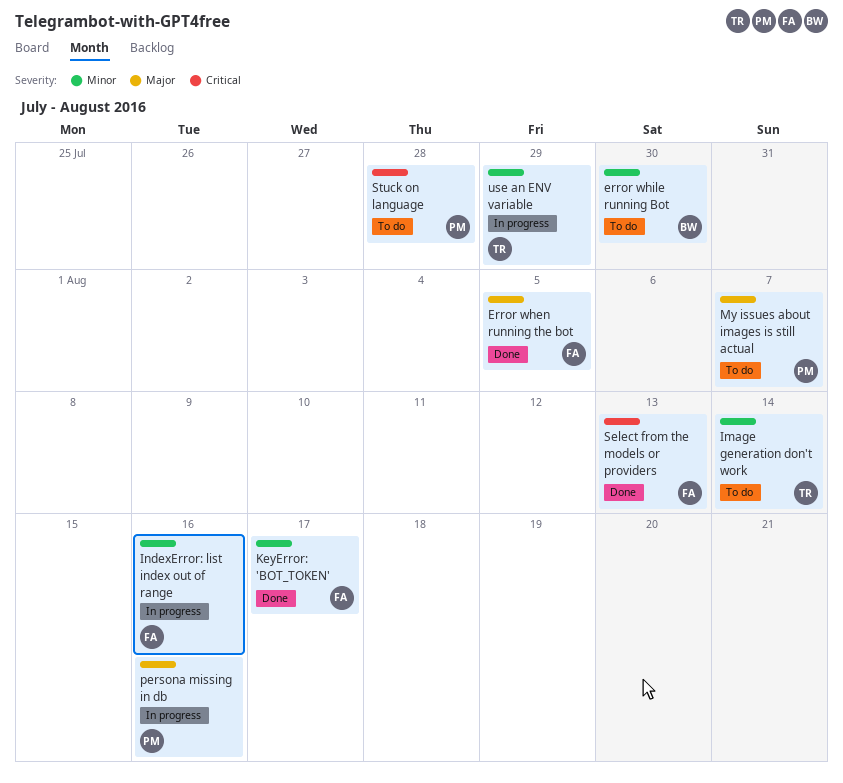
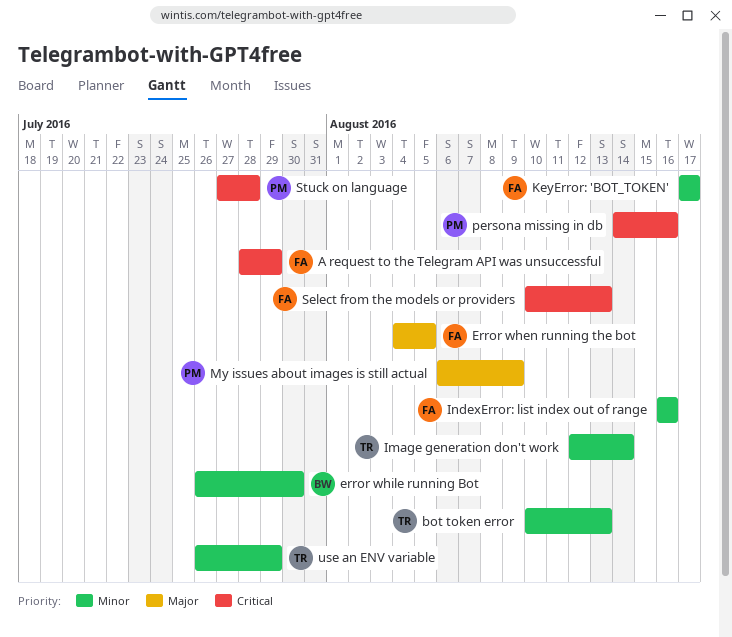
A request to the Telegram API was unsuccessful: none -> present
bot token error: none -> present
My issues about images is still actual, due: Aug 7 -> Aug 9
persona missing in db, priority: Major -> Critical

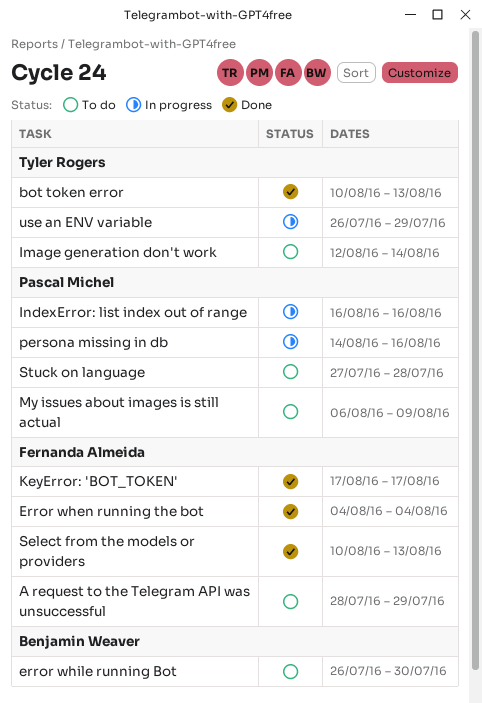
Error when running the bot, due: Aug 5 -> Aug 4
IndexError: list index out of range, owner: Fernanda Almeida -> Pascal Michel

